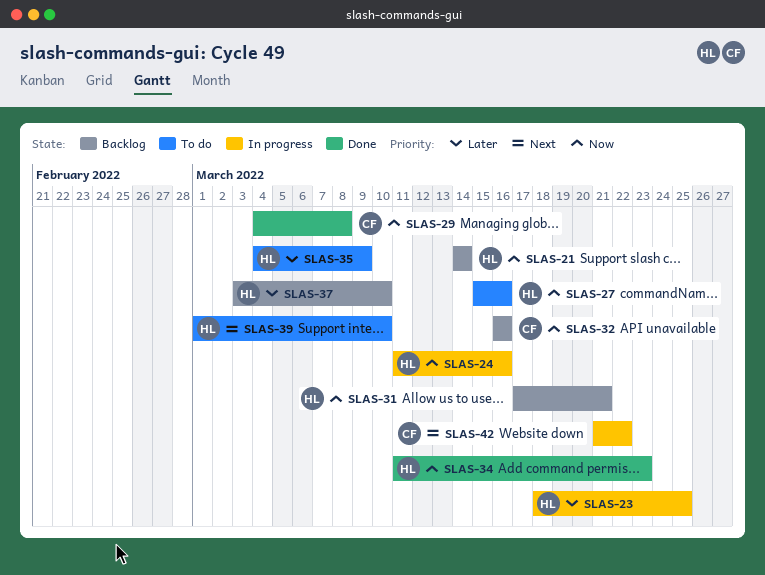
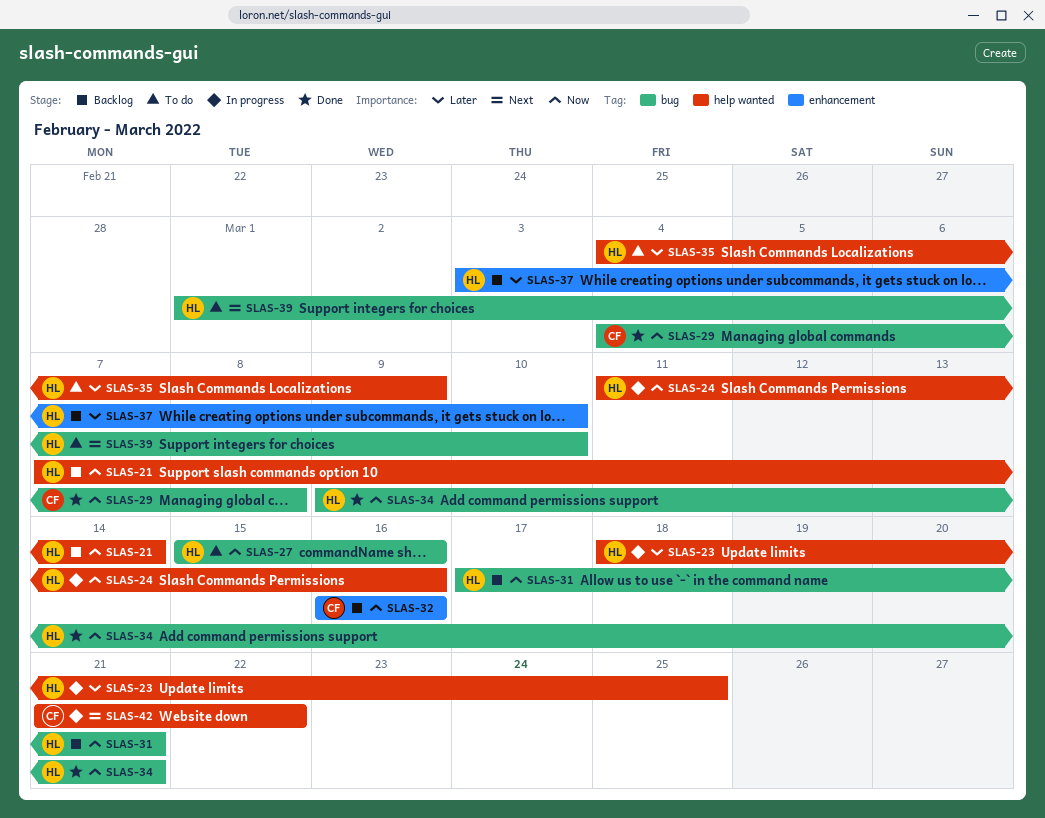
SLAS-21, start: Mar 14 -> Mar 7
SLAS-34, start: Mar 11 -> Mar 9
SLAS-34, due: Mar 23 -> Mar 21

